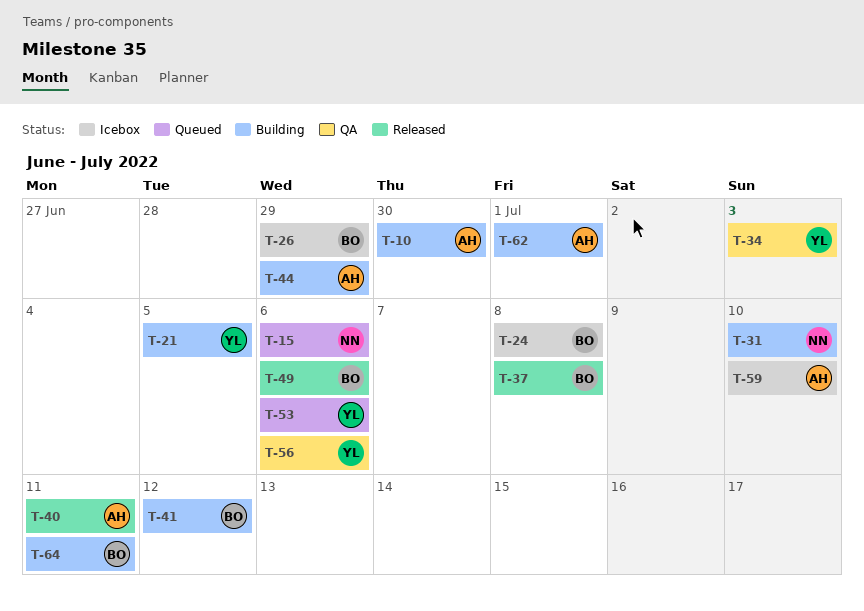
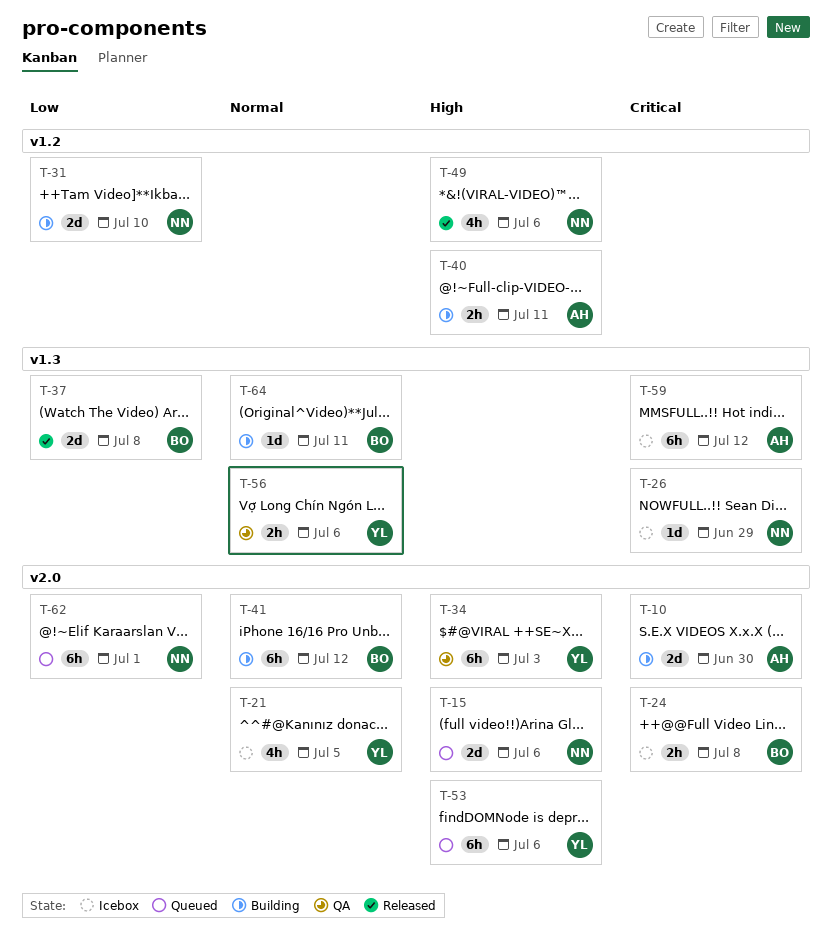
T-21, status: Building -> Icebox
T-26, owner: BO -> NN
T-40, status: Released -> Building
T-44: present -> none
T-49, owner: BO -> NN
T-59, due: Jul 10 -> Jul 12
T-62, status: Building -> Queued
T-62, owner: AH -> NN

